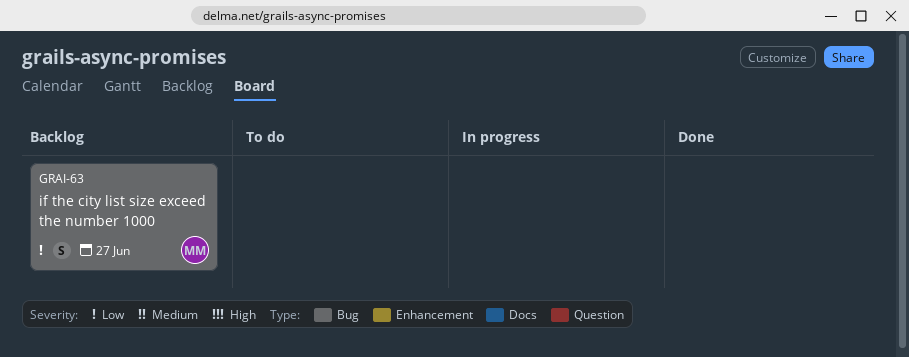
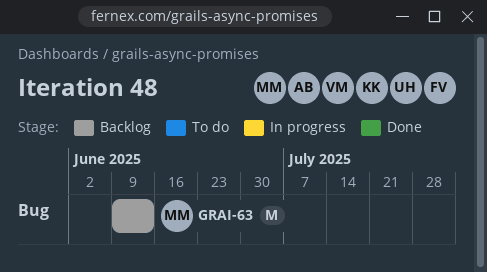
GRAI-63, estimate: S -> M
GRAI-63, due: Jun 27 -> Jun 13

